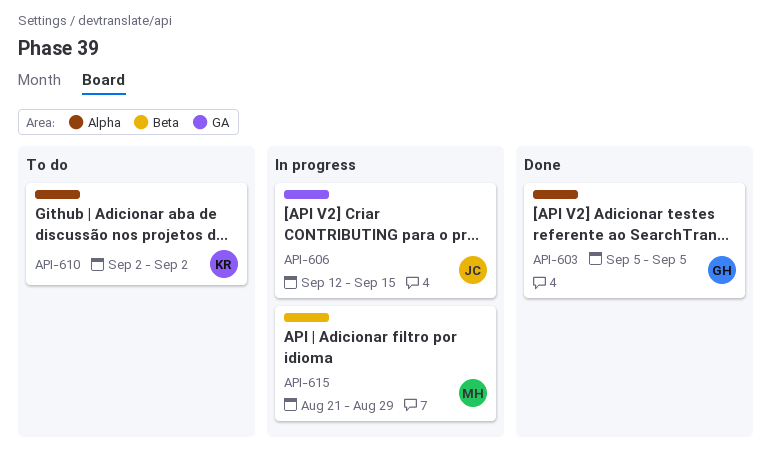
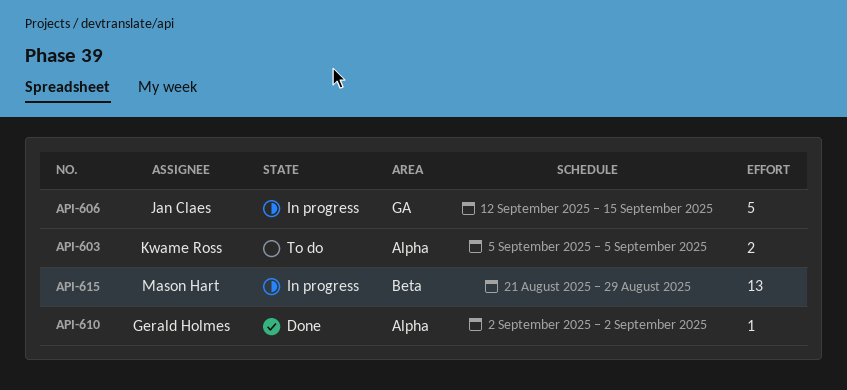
API-603, status: Done -> To do
API-603, owner: Gerald Holmes -> Kwame Ross
API-610, status: To do -> Done
API-610, owner: Kwame Ross -> Gerald Holmes

